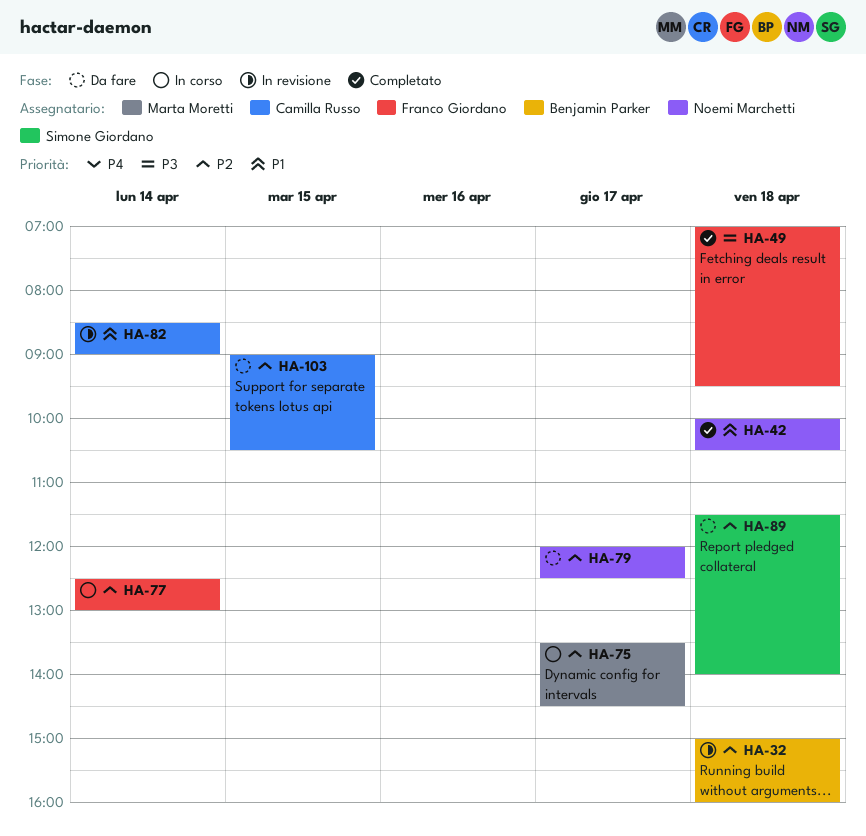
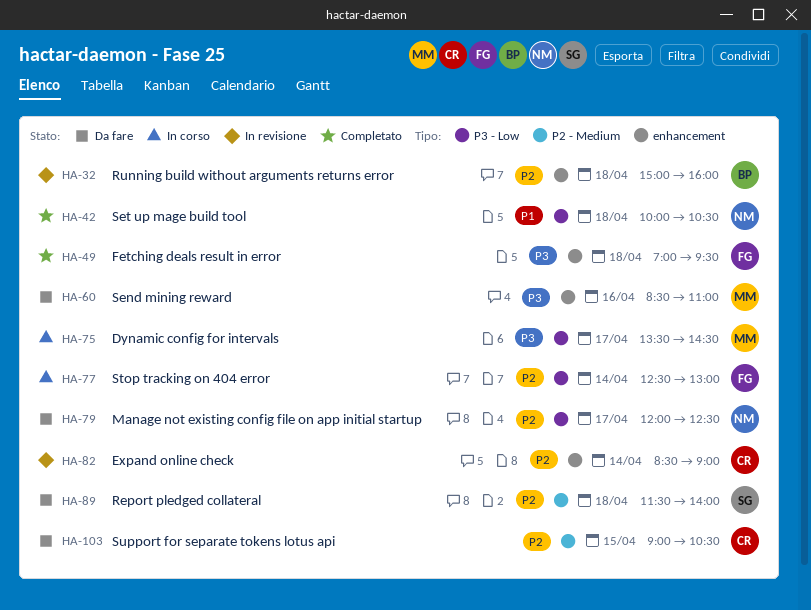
HA-60: none -> present
HA-75, priority: P2 -> P3
HA-82, priority: P1 -> P2

